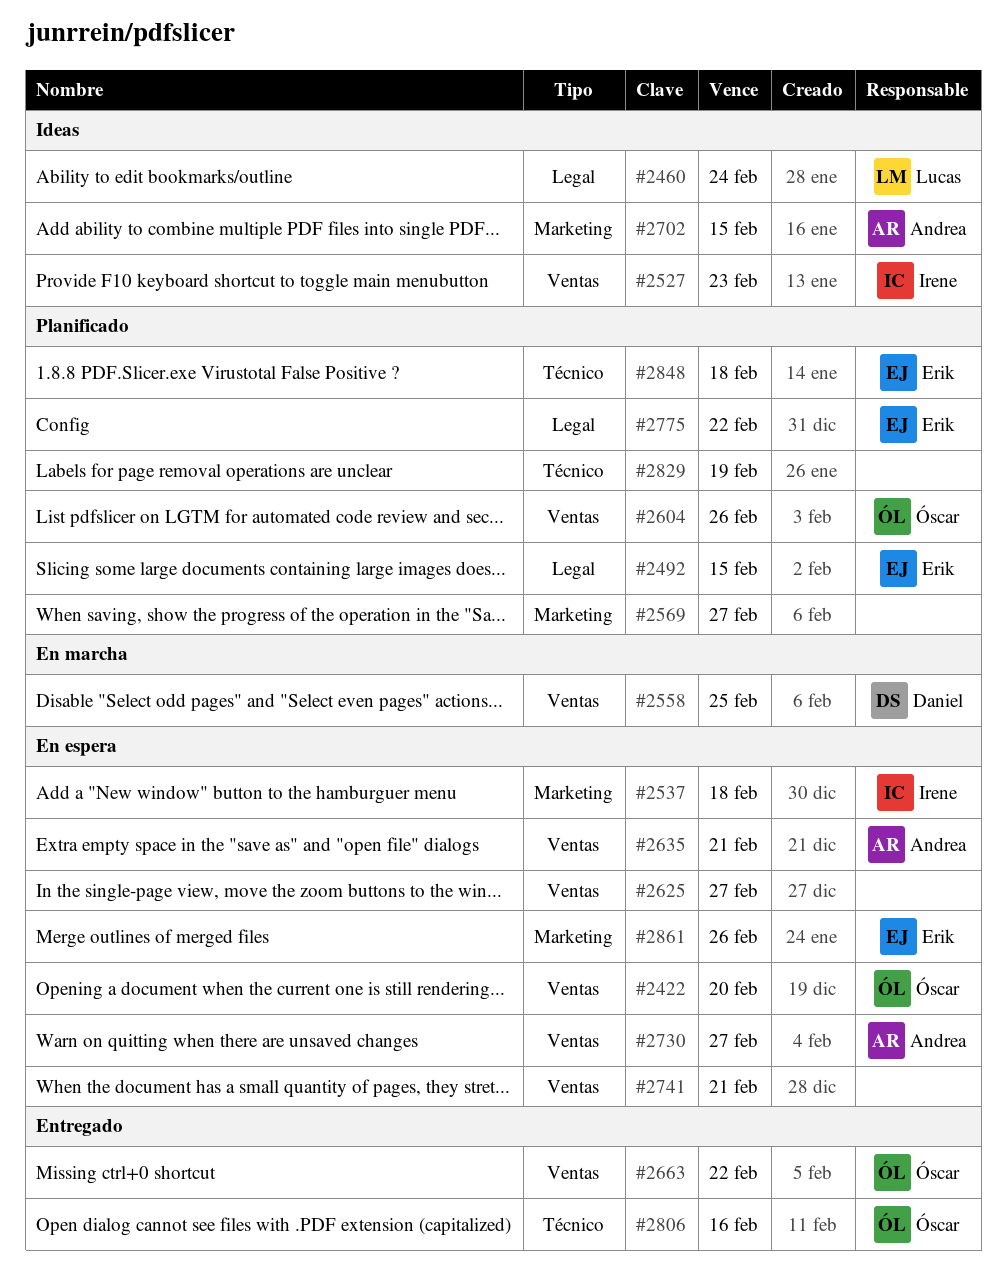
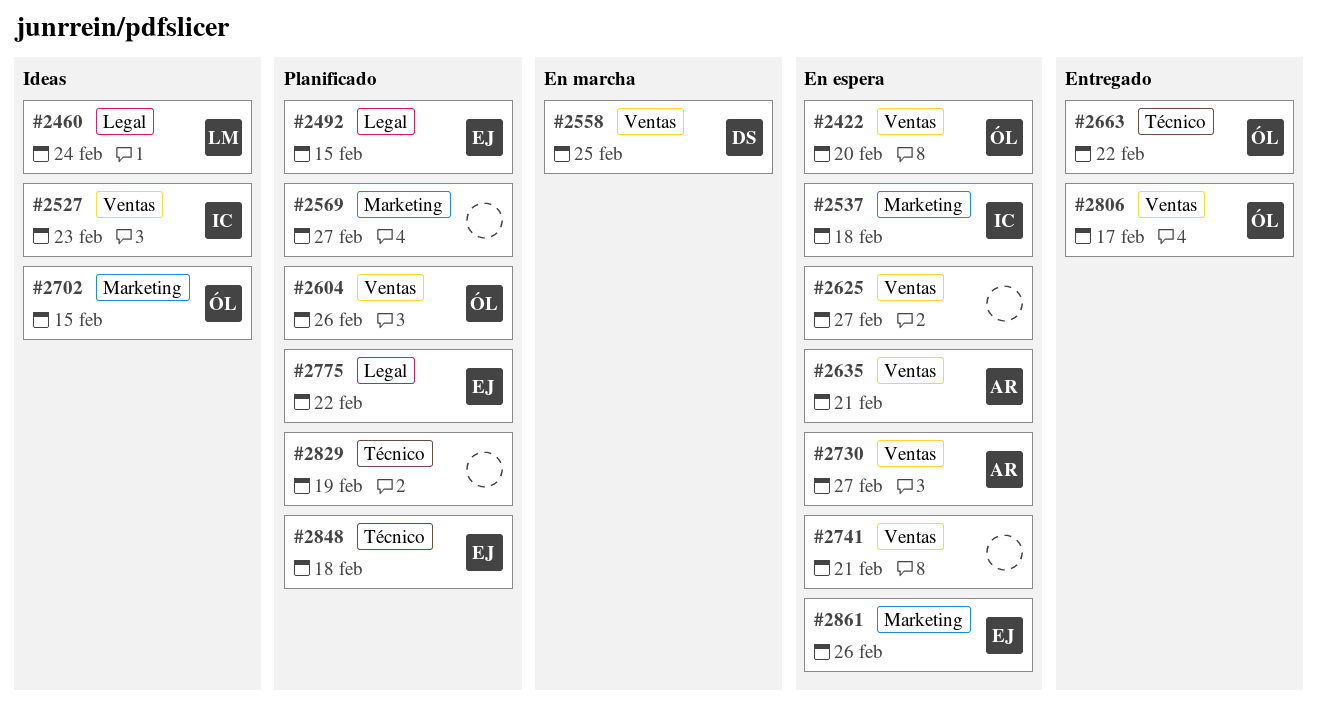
#2663, label: Ventas -> Técnico
#2702, owner: Andrea -> Óscar
#2806, label: Técnico -> Ventas
#2806, due: Feb 16 -> Feb 17

